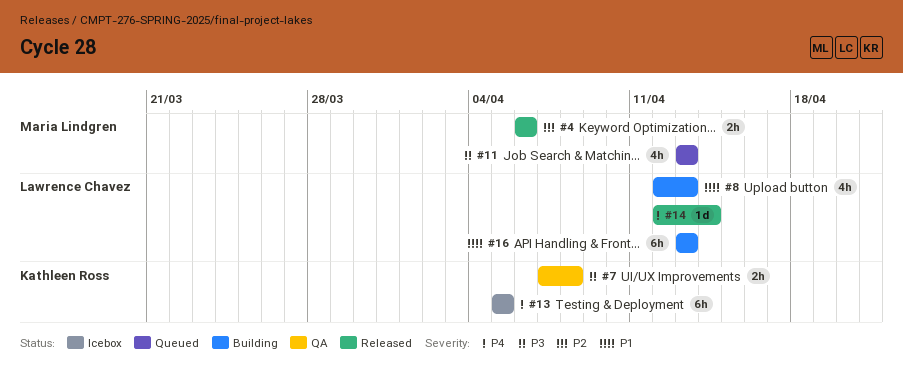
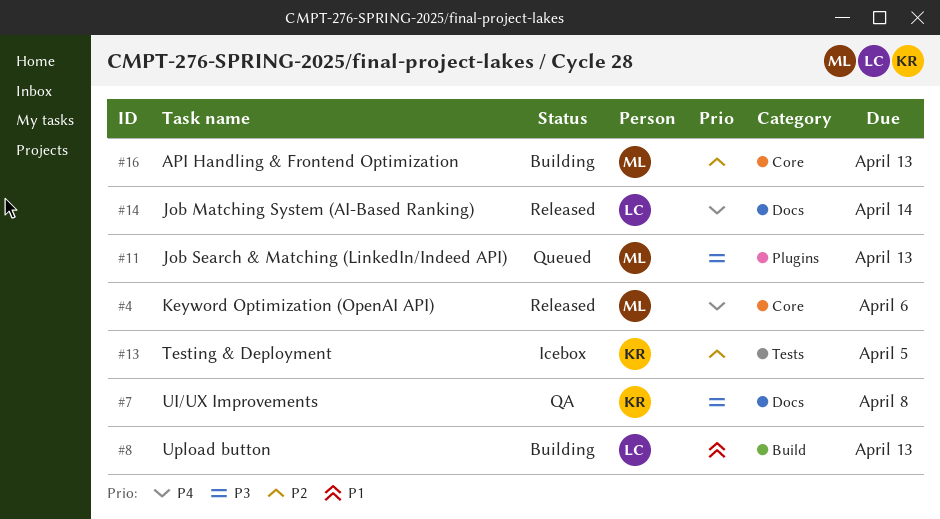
#4, priority: P2 -> P4
#13, priority: P4 -> P2
#16, owner: Lawrence Chavez -> Maria Lindgren
#16, priority: P1 -> P2

